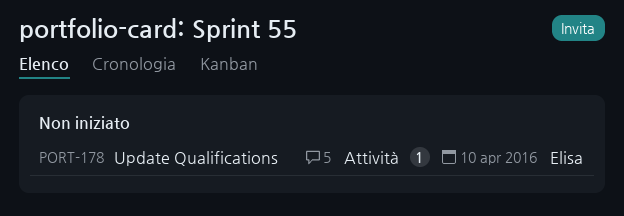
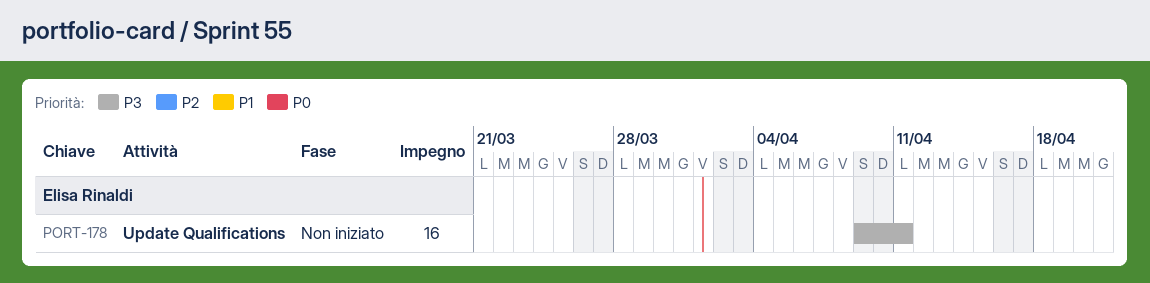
PORT-178, estimate: 1 -> 16
PORT-178, due: Apr 10 -> Apr 11

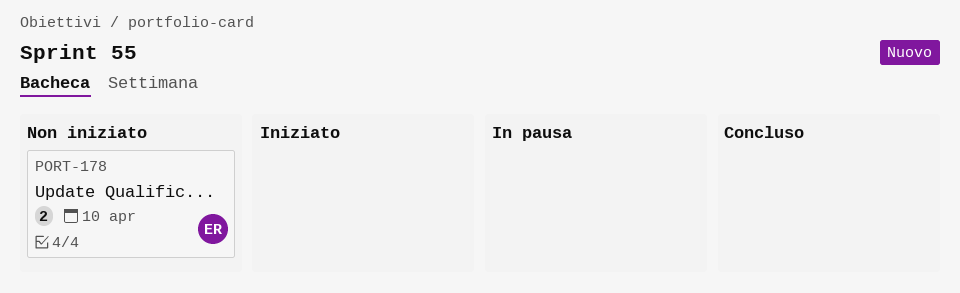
PORT-178, estimate: 16 -> 2
PORT-178, due: Apr 11 -> Apr 10

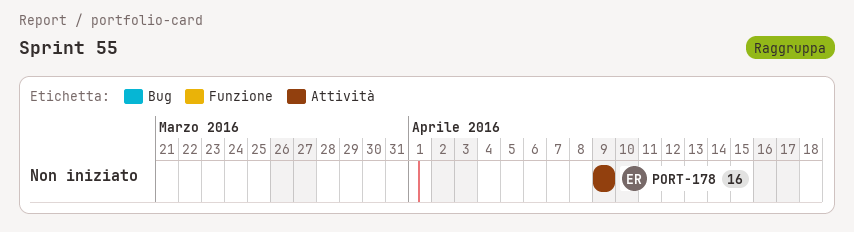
PORT-178, estimate: 2 -> 16
PORT-178, due: Apr 10 -> Apr 9

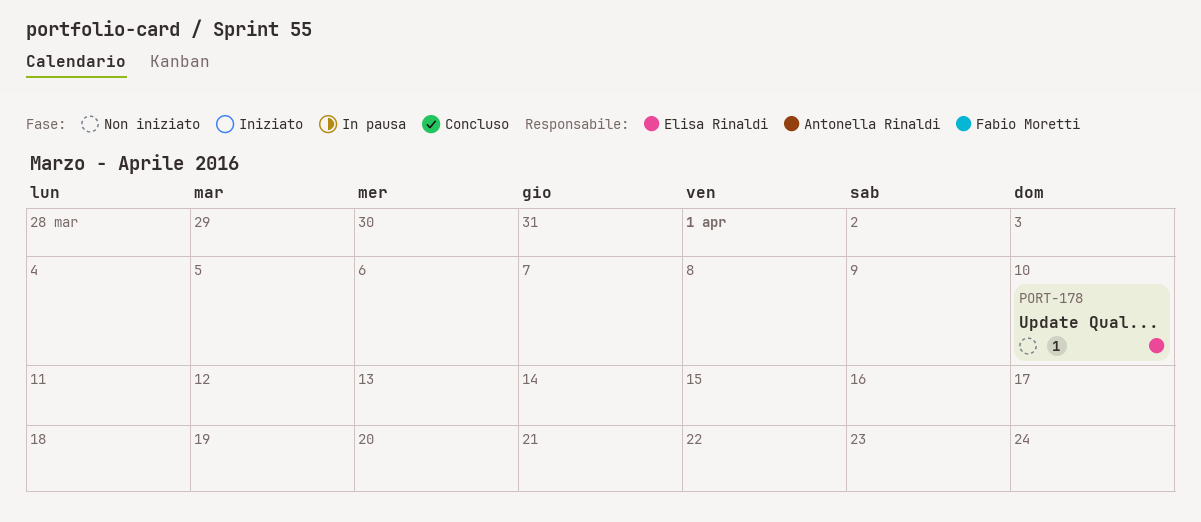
PORT-178, estimate: 16 -> 1
PORT-178, due: Apr 9 -> Apr 10

